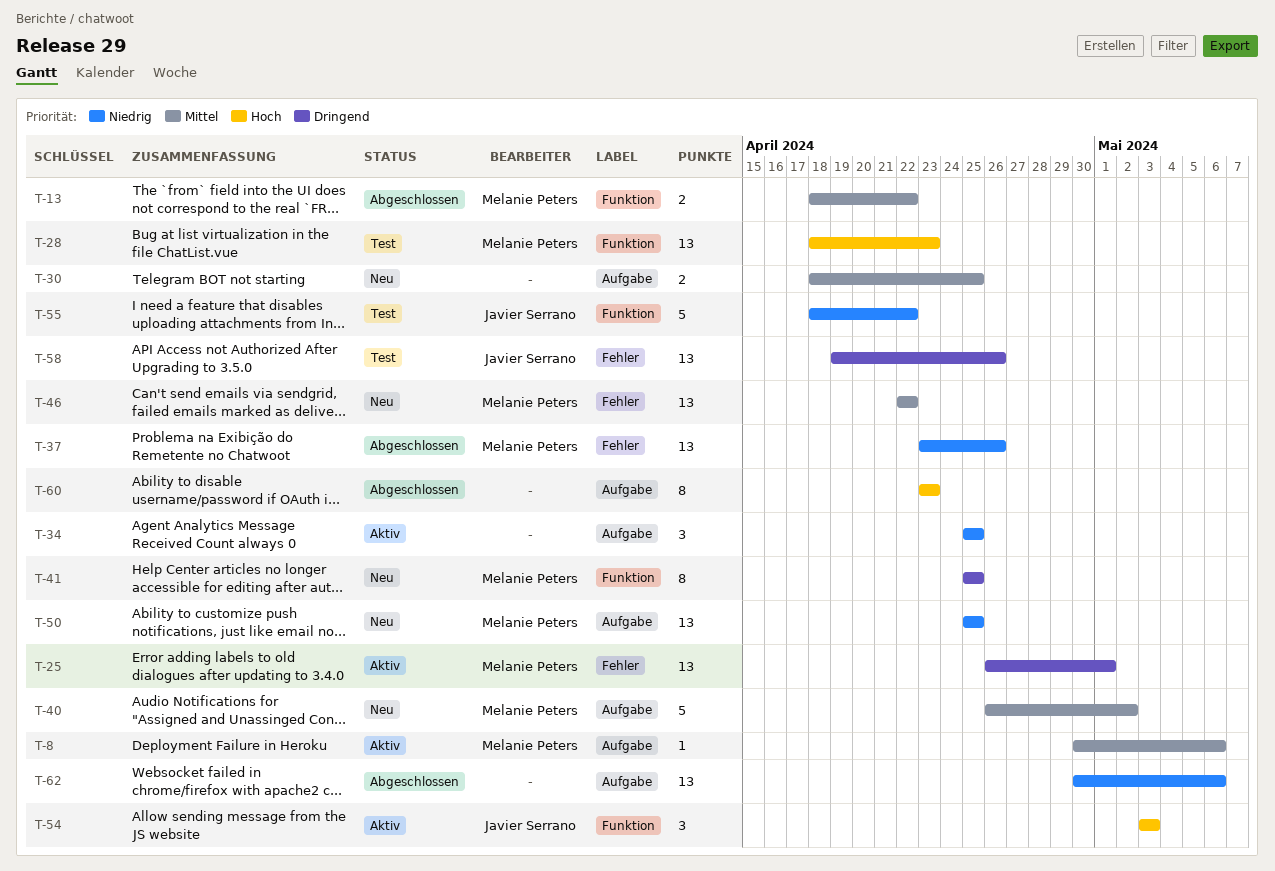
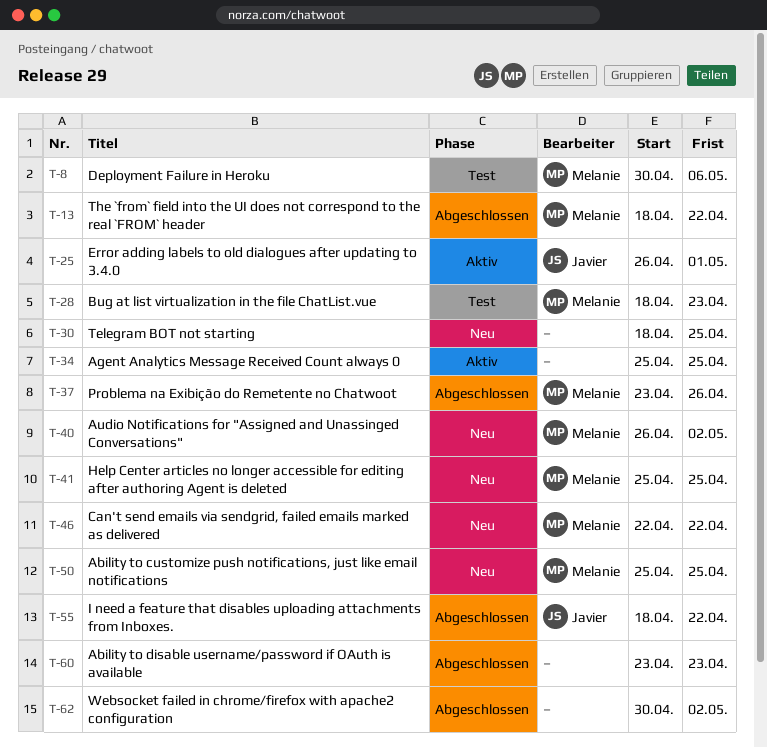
T-8, status: Aktiv -> Test
T-25, owner: Melanie Peters -> Javier Serrano
T-54: present -> none
T-55, status: Test -> Abgeschlossen
T-58: present -> none
T-62, due: May 6 -> May 2

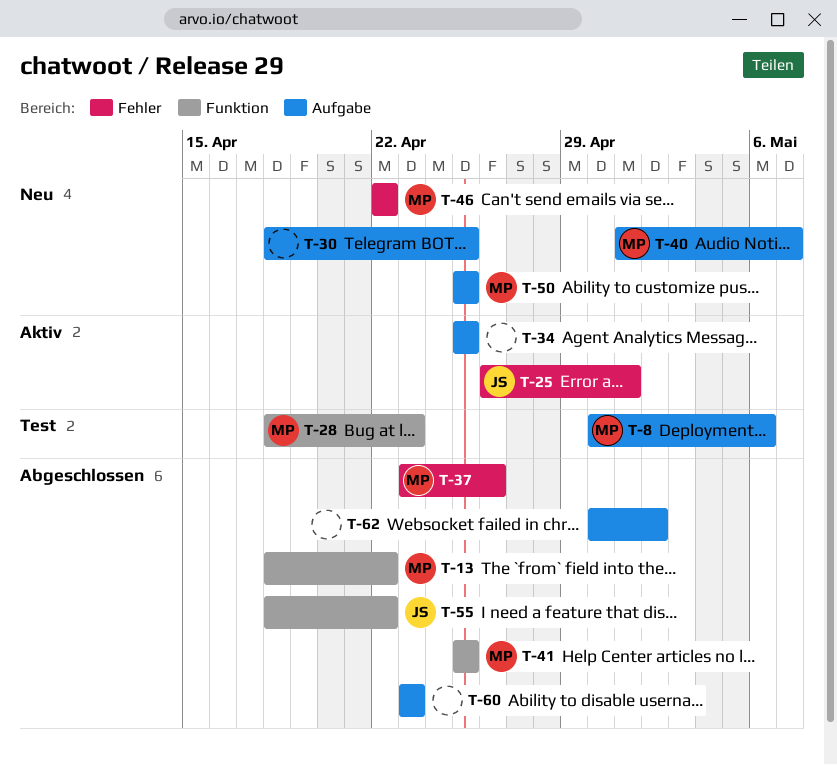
T-40, start: Apr 26 -> May 1
T-40, due: May 2 -> May 7
T-41, status: Neu -> Abgeschlossen

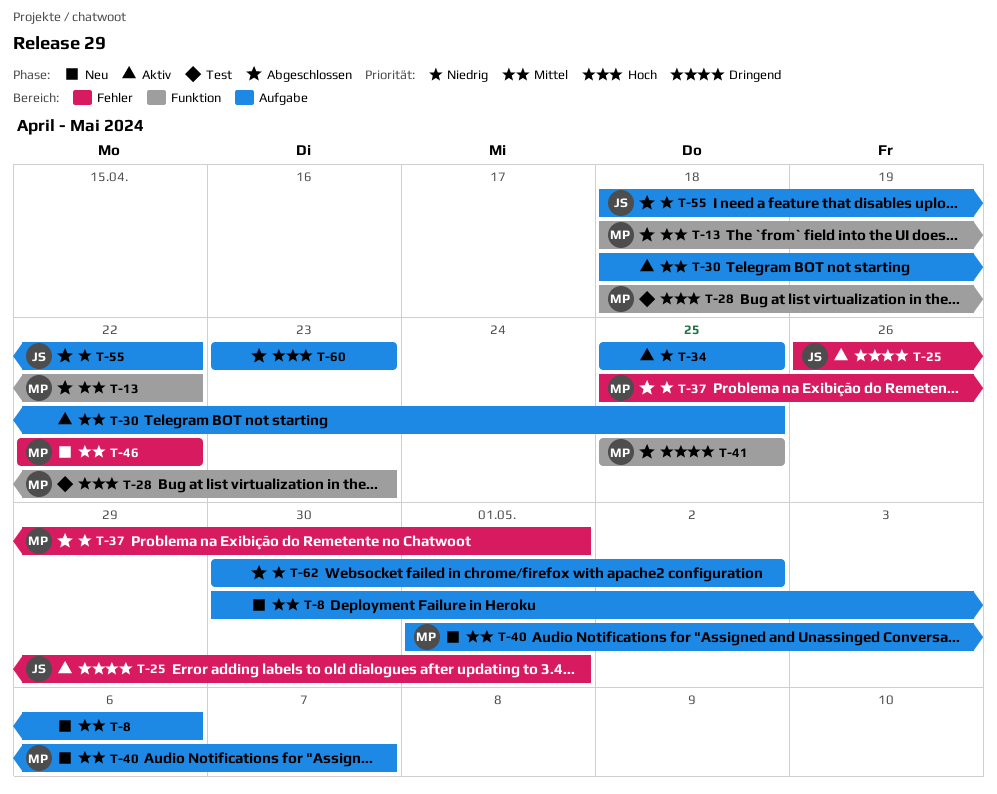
T-8, status: Test -> Neu
T-8, owner: MP -> none
T-30, status: Neu -> Aktiv
T-37, start: Apr 23 -> Apr 25
T-37, due: Apr 26 -> May 1
T-50: present -> none
T-55, label: Funktion -> Aufgabe

